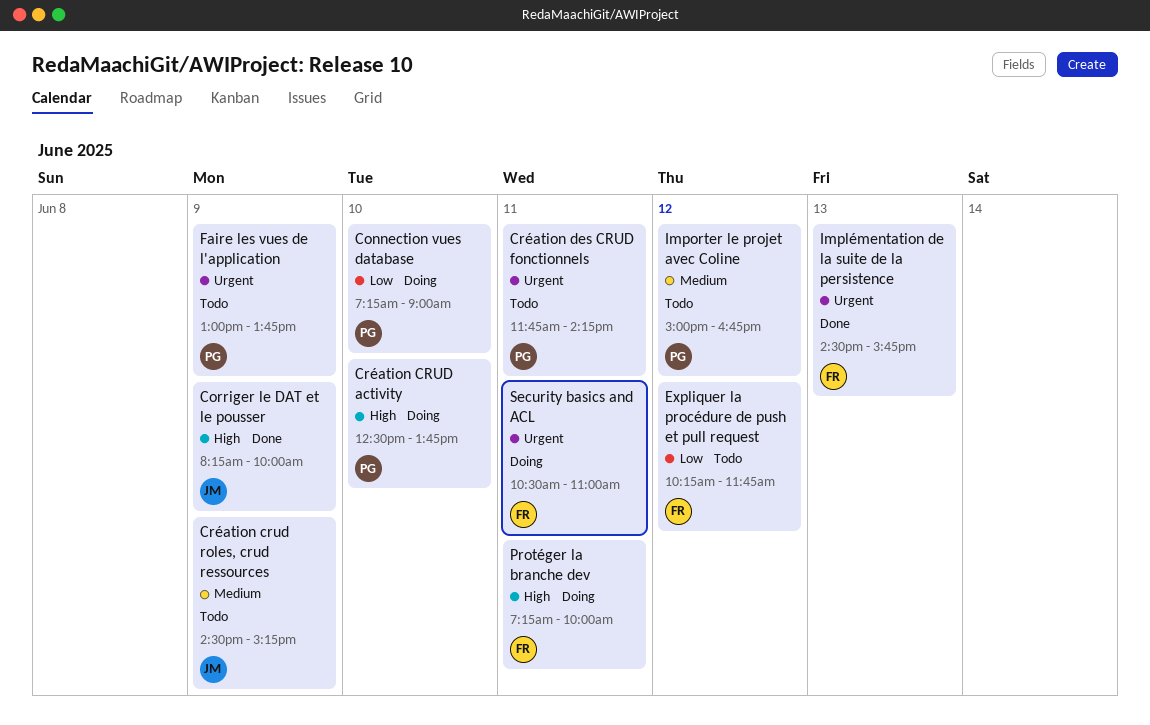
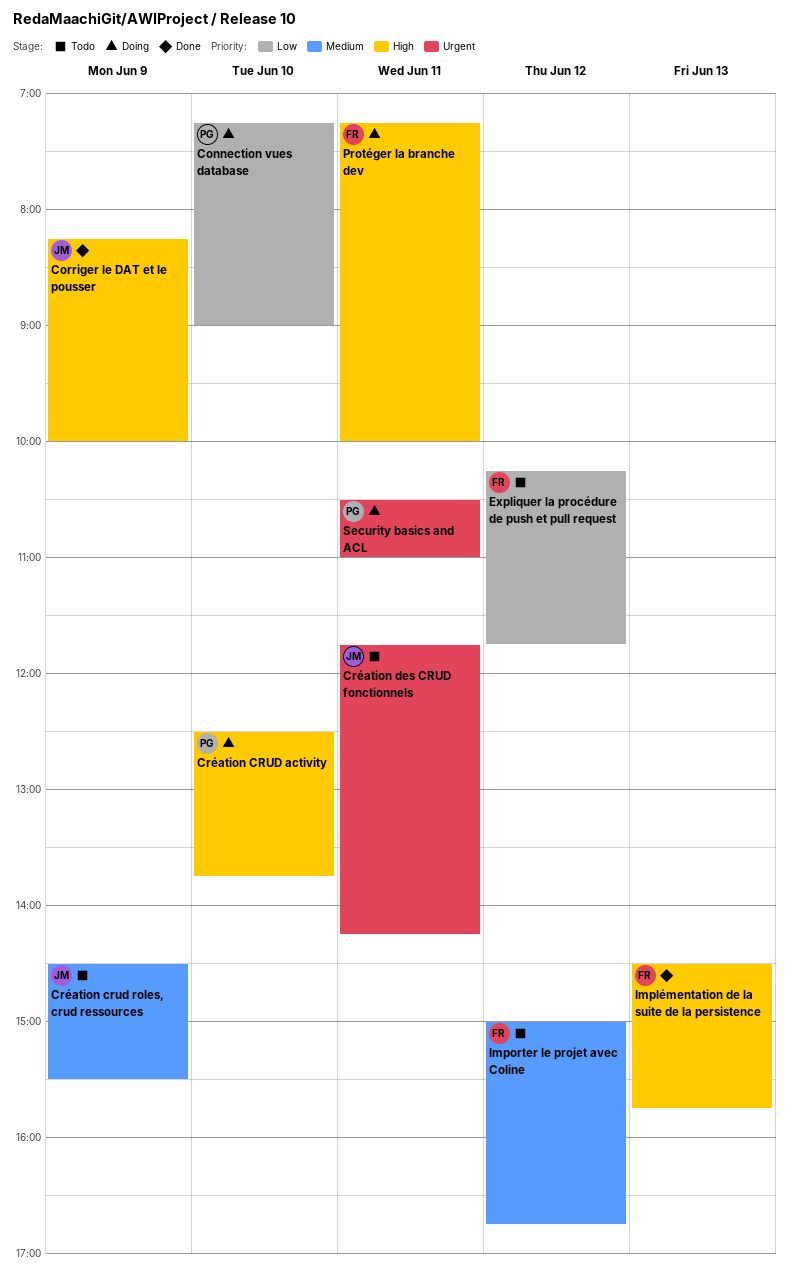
Création crud roles, crud ressources, ends: 15:15 -> 15:30
Création des CRUD fonctionnels, owner: PG -> JM
Faire les vues de l'application: present -> none
Implémentation de la suite de la persistence, priority: Urgent -> High
Importer le projet avec Coline, owner: PG -> FR
Security basics and ACL, owner: FR -> PG

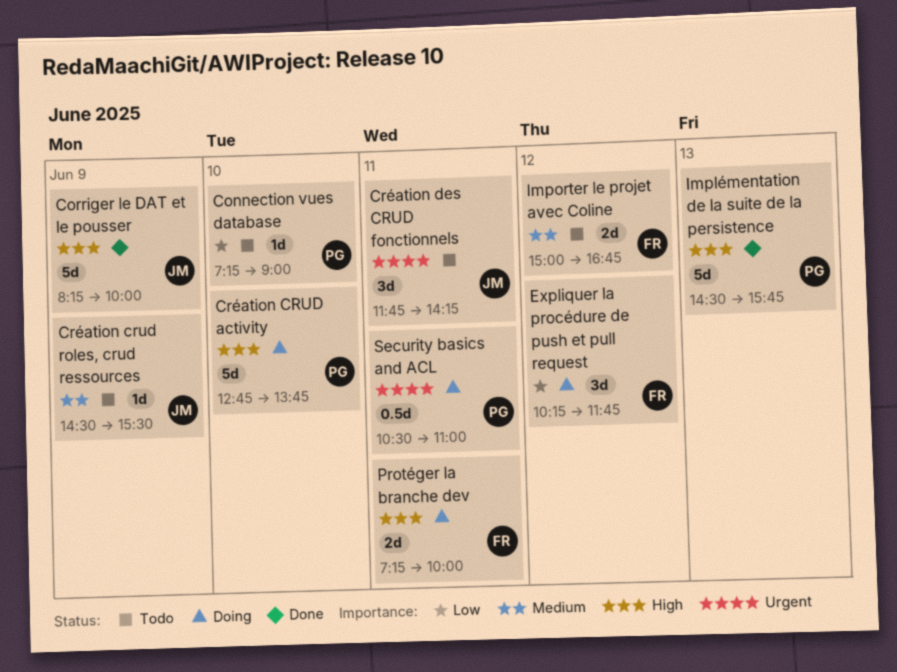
Connection vues database, status: Doing -> Todo
Création CRUD activity, begins: 12:30 -> 12:45
Expliquer la procédure de push et pull request, status: Todo -> Doing
Implémentation de la suite de la persistence, owner: FR -> PG

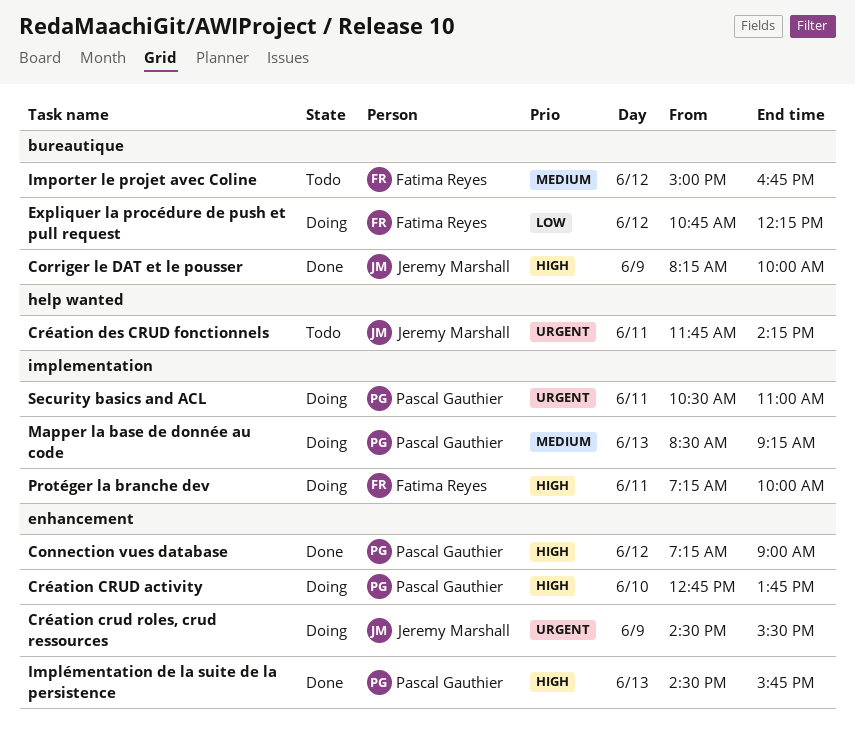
Connection vues database, status: Todo -> Done
Connection vues database, priority: Low -> High
Connection vues database, day: Jun 10 -> Jun 12
Création crud roles, crud ressources, status: Todo -> Doing
Création crud roles, crud ressources, priority: Medium -> Urgent
Expliquer la procédure de push et pull request, begins: 10:15 -> 10:45
Expliquer la procédure de push et pull request, ends: 11:45 -> 12:15
Mapper la base de donnée au code: none -> present

